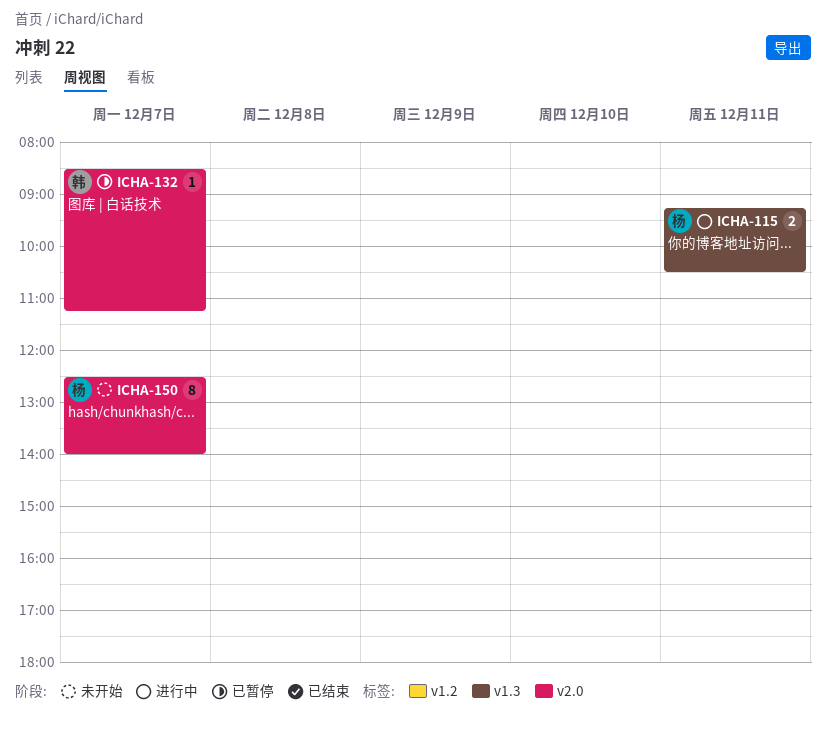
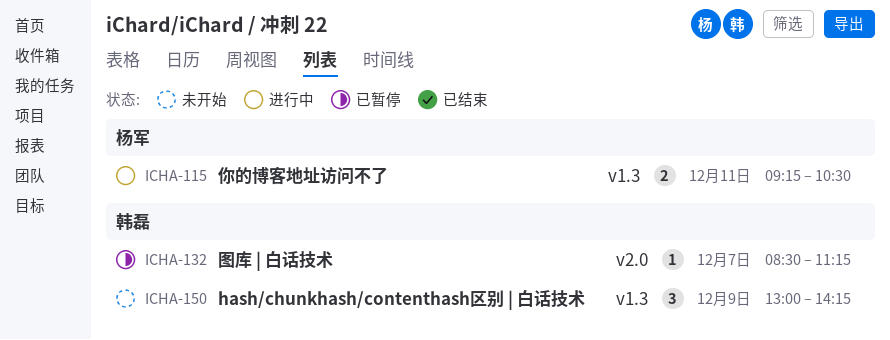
ICHA-150, owner: 杨军 -> 韩磊
ICHA-150, label: v2.0 -> v1.3
ICHA-150, estimate: 8 -> 3
ICHA-150, day: Dec 7 -> Dec 9
ICHA-150, begins: 12:30 -> 13:00
ICHA-150, ends: 14:00 -> 14:15

